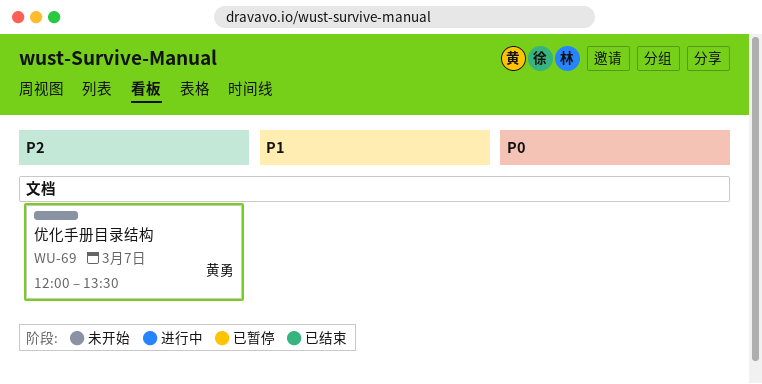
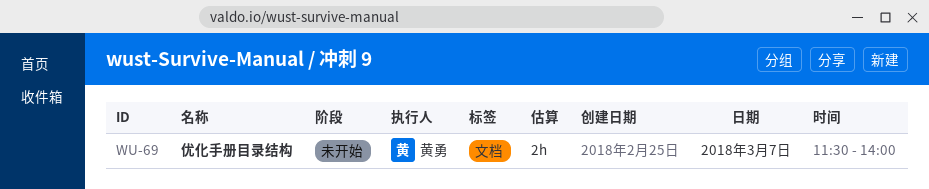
WU-69, begins: 12:00 -> 11:30
WU-69, ends: 13:30 -> 14:00

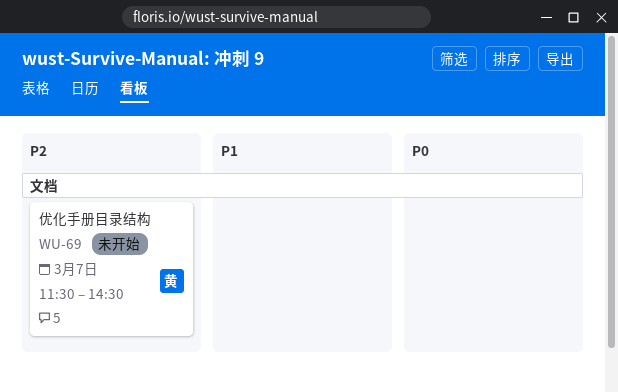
WU-69, ends: 14:00 -> 14:30

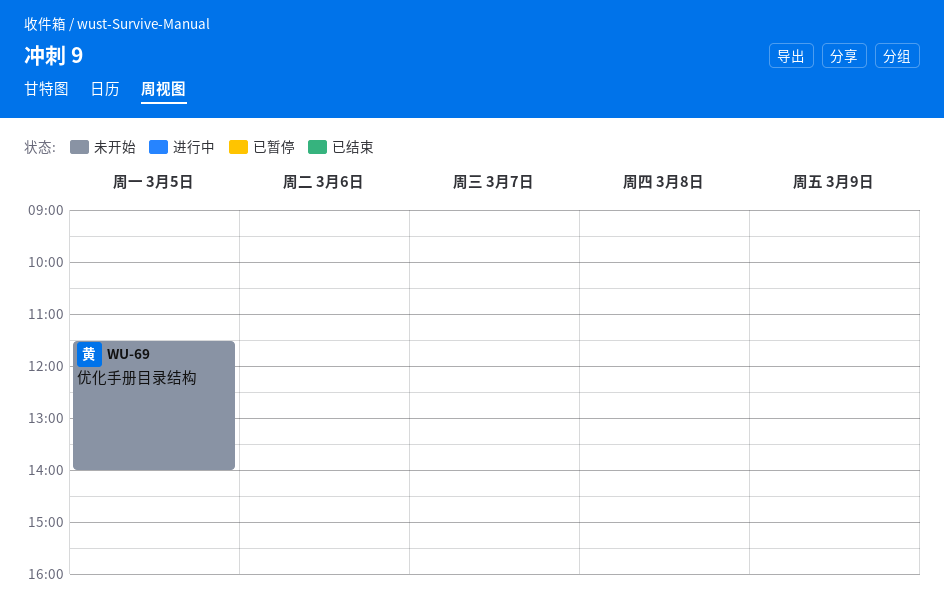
WU-69, day: Mar 7 -> Mar 5
WU-69, ends: 14:30 -> 14:00

